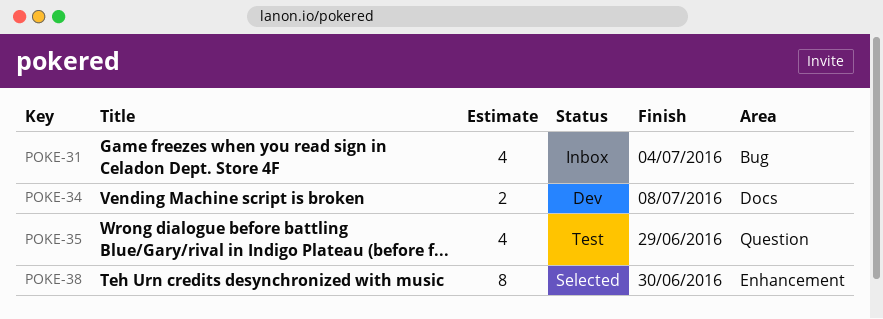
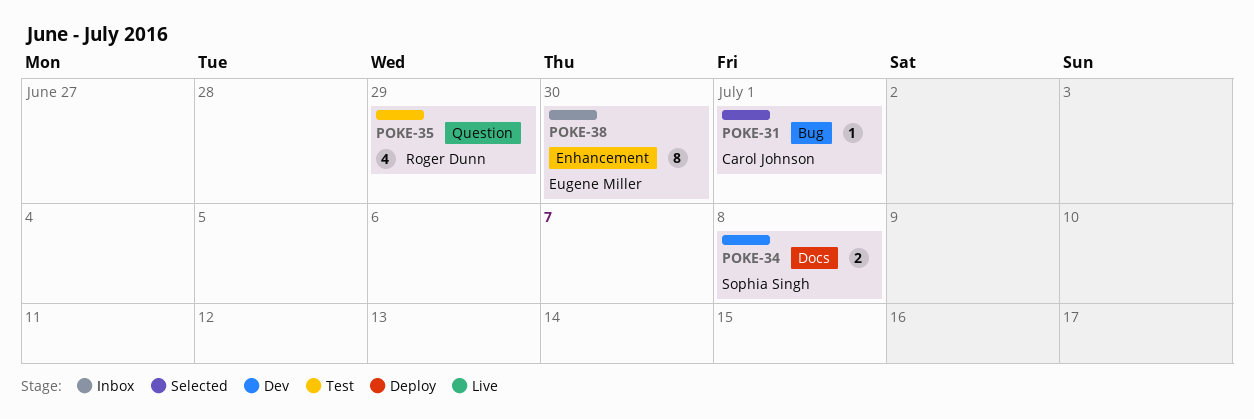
POKE-31, status: Inbox -> Selected
POKE-31, estimate: 4 -> 1
POKE-31, due: Jul 4 -> Jul 1
POKE-38, status: Selected -> Inbox

